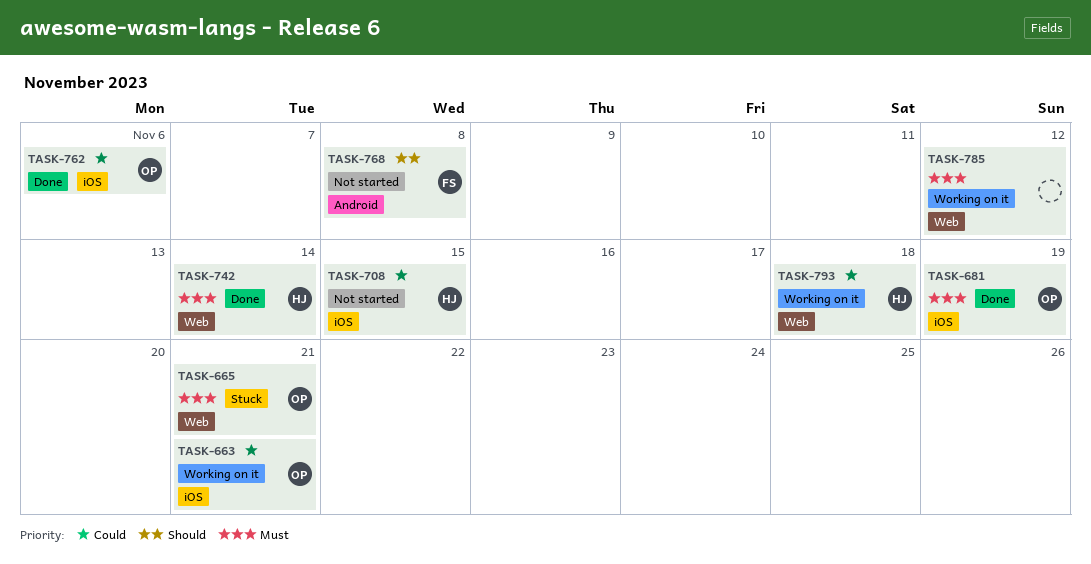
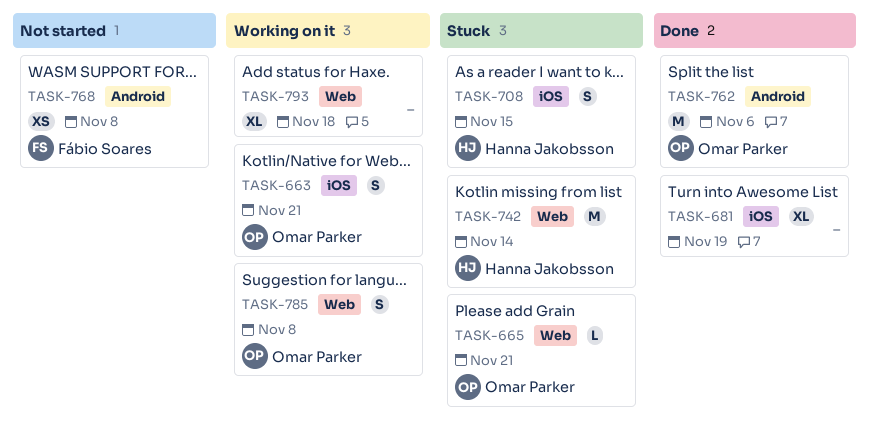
TASK-681, owner: Omar Parker -> none
TASK-708, status: Not started -> Stuck
TASK-742, status: Done -> Stuck
TASK-762, label: iOS -> Android
TASK-785, owner: none -> Omar Parker
TASK-785, due: Nov 12 -> Nov 8
TASK-793, owner: Hanna Jakobsson -> none

